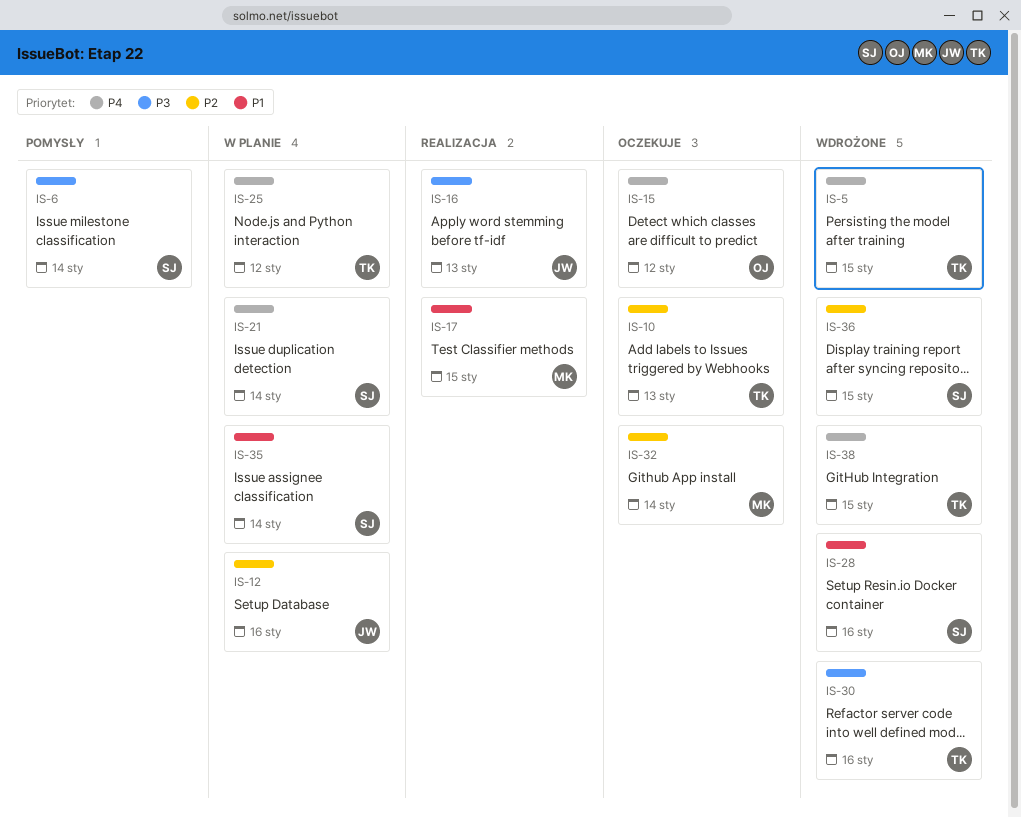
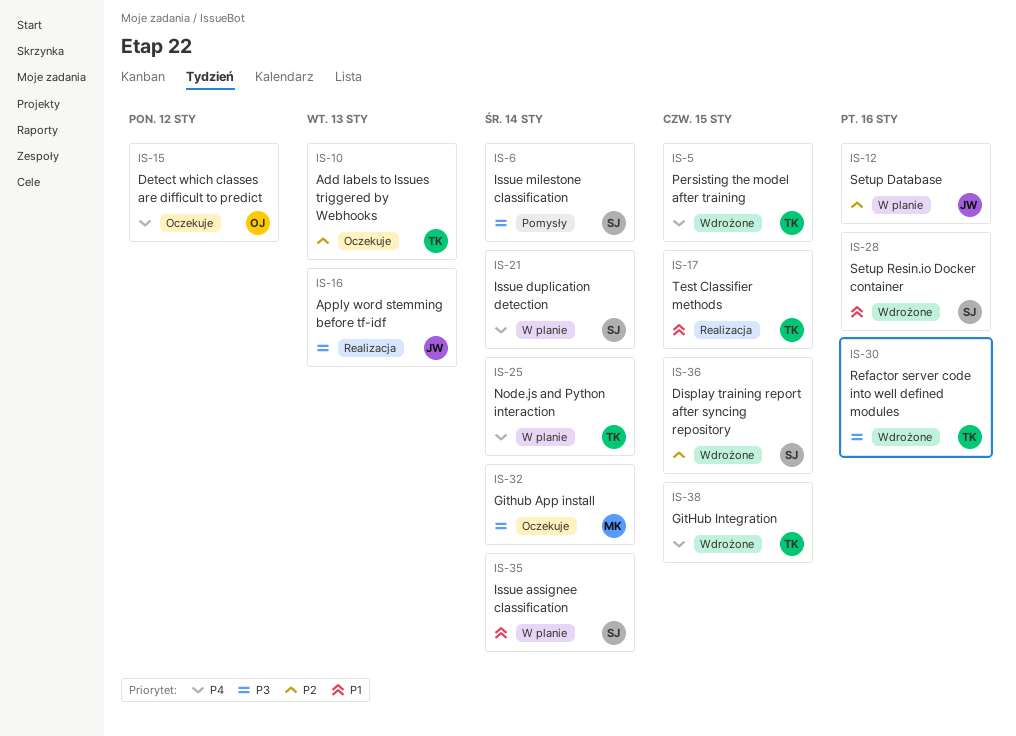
IS-17, owner: MK -> TK
IS-25, due: Jan 12 -> Jan 14
IS-32, priority: P2 -> P3

